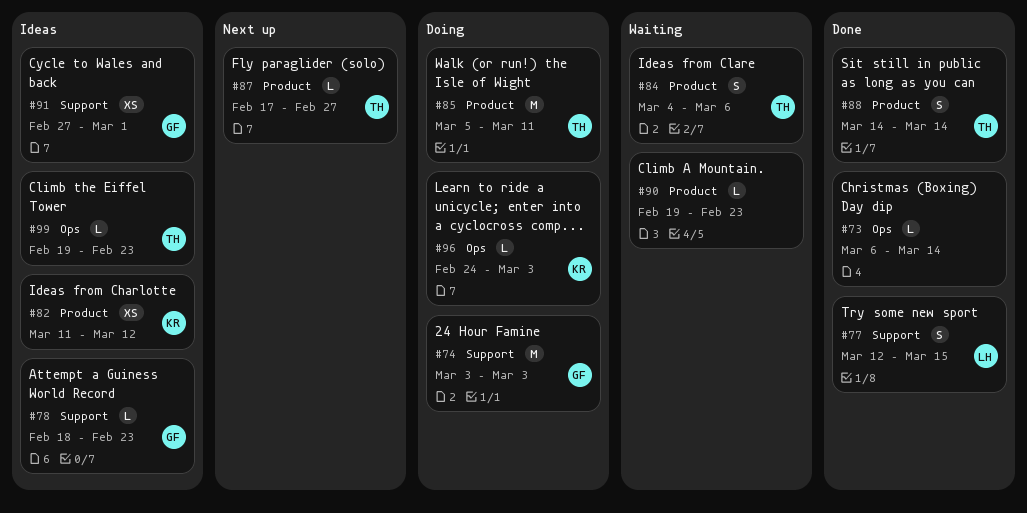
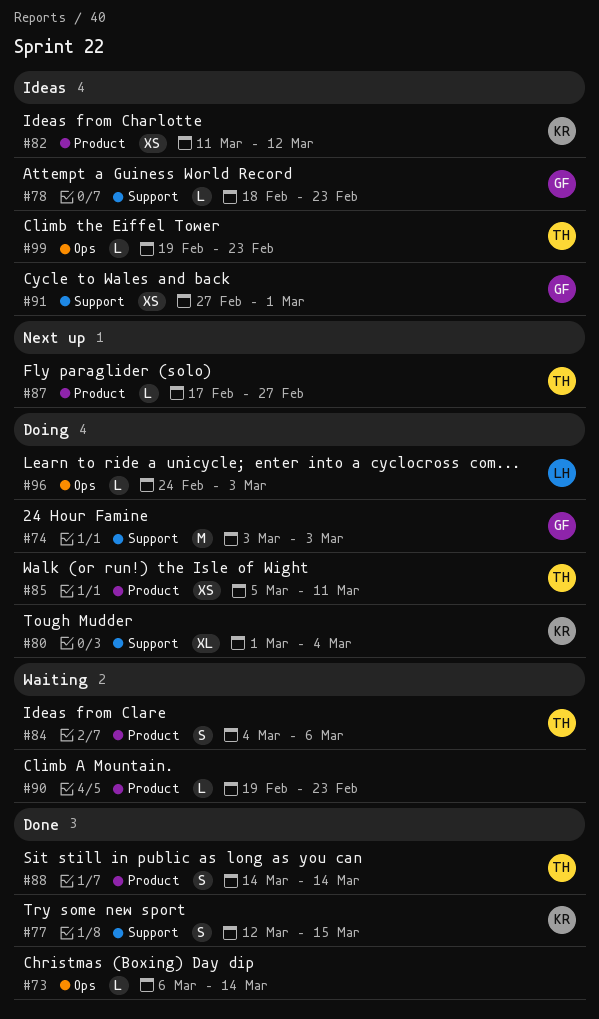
#77, owner: LH -> KR
#80: none -> present
#85, estimate: M -> XS
#96, owner: KR -> LH

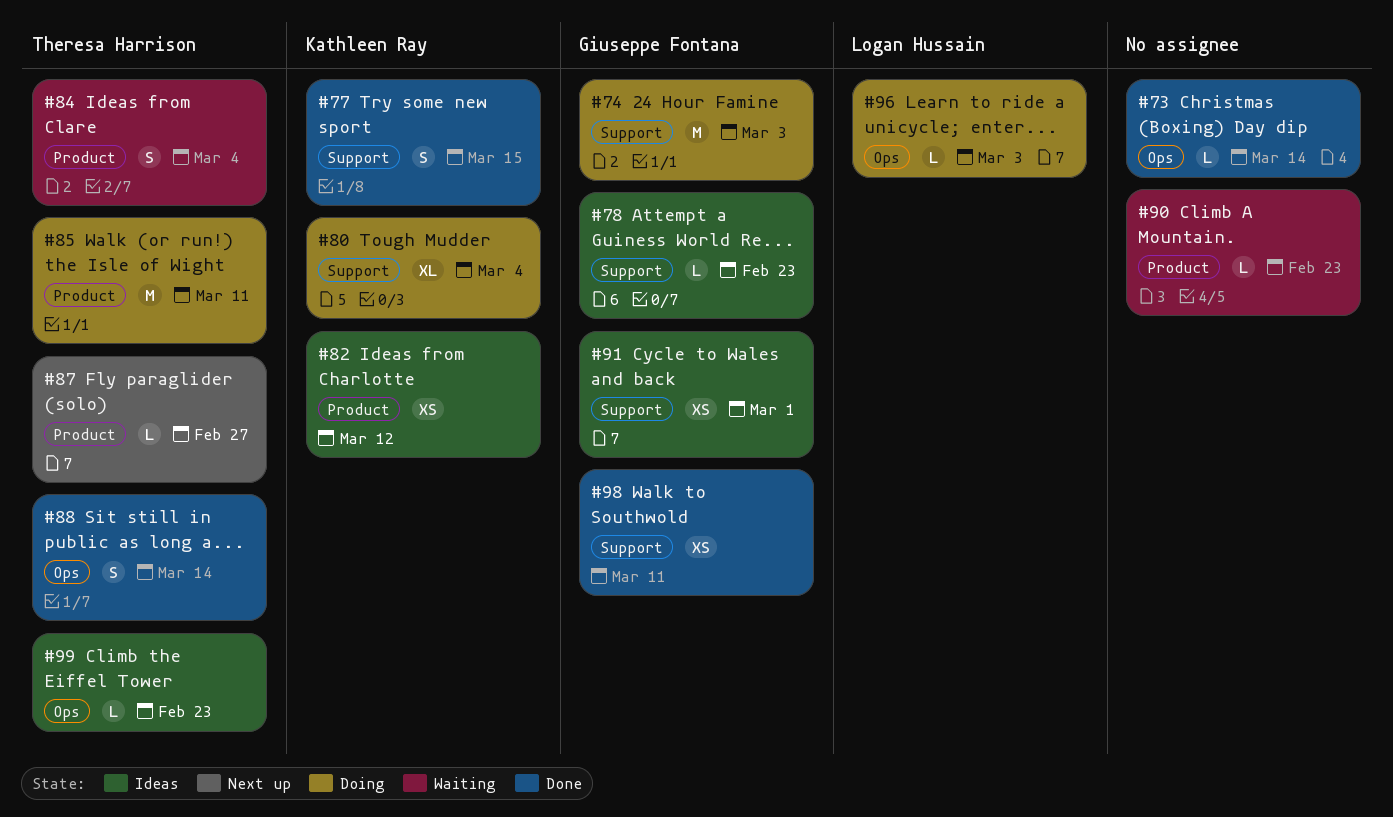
#84, due: Mar 6 -> Mar 4
#85, estimate: XS -> M
#88, label: Product -> Ops
#98: none -> present

